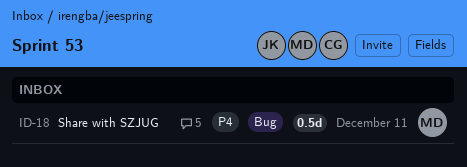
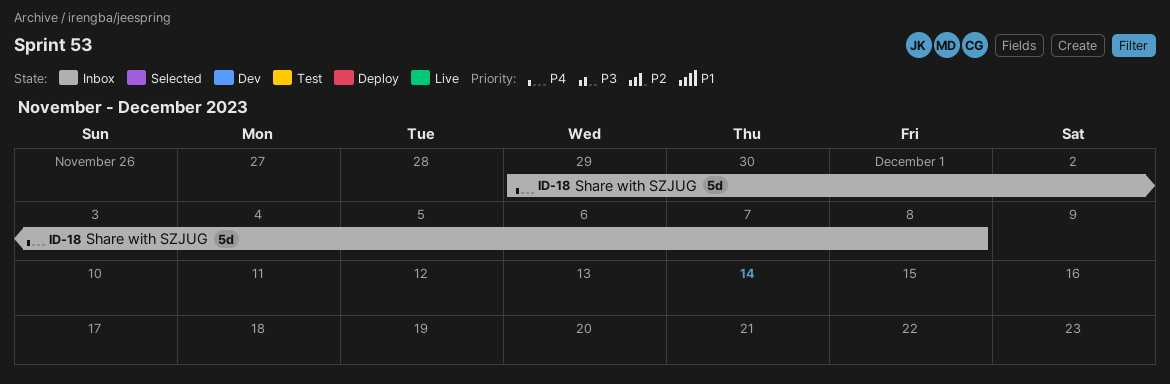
ID-18, estimate: 0.5d -> 5d
ID-18, due: Dec 11 -> Dec 8

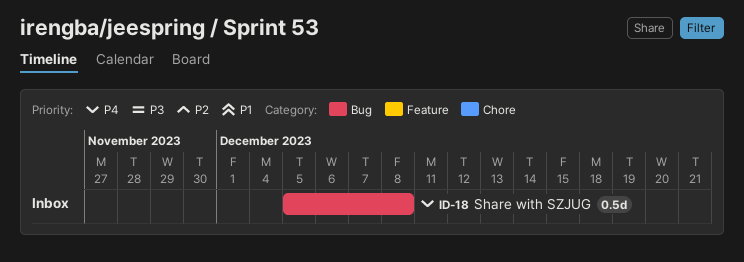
ID-18, estimate: 5d -> 0.5d
ID-18, start: Nov 29 -> Dec 5

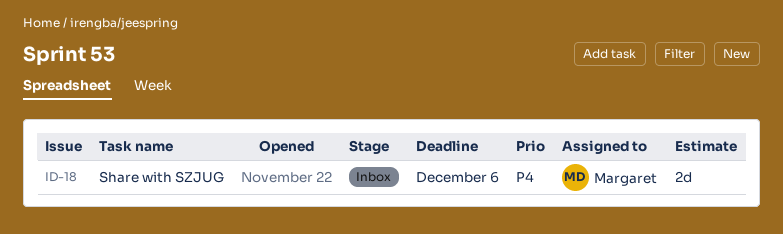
ID-18, estimate: 0.5d -> 2d
ID-18, due: Dec 8 -> Dec 6

